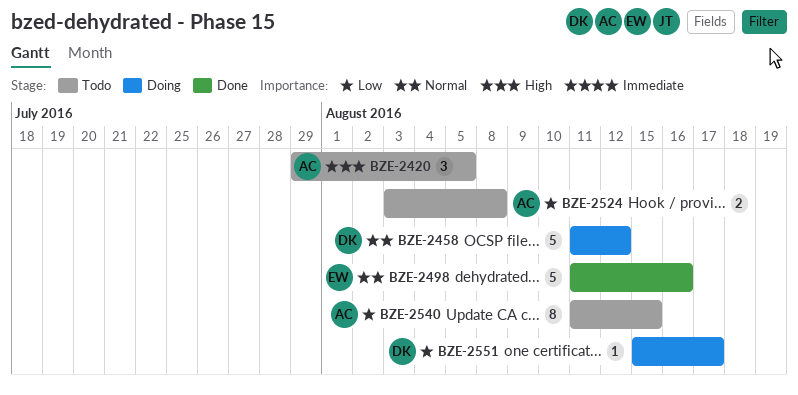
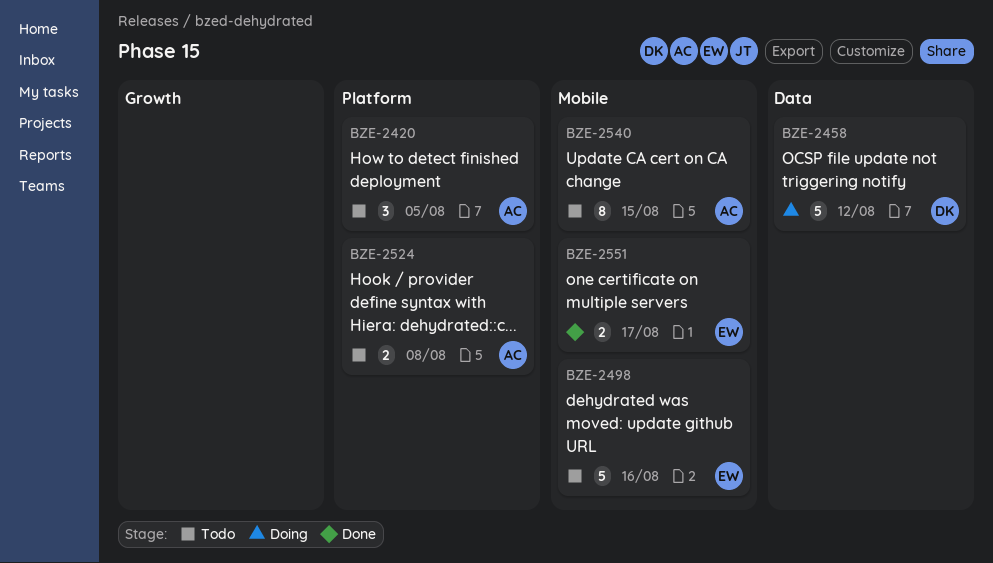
BZE-2498, status: Done -> Todo
BZE-2551, status: Doing -> Done
BZE-2551, owner: DK -> EW
BZE-2551, estimate: 1 -> 2

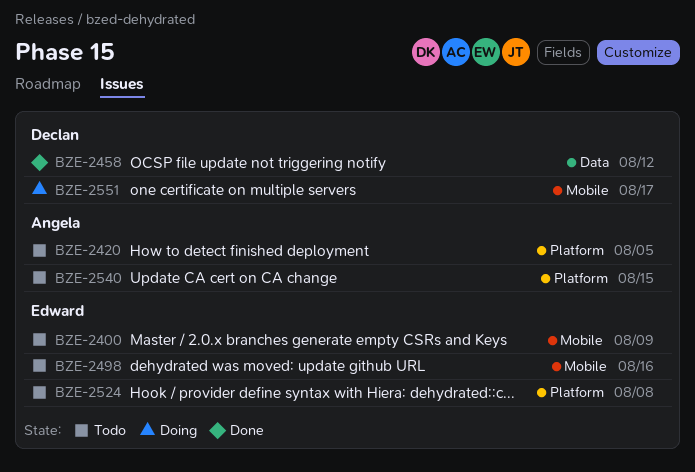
BZE-2400: none -> present
BZE-2458, status: Doing -> Done
BZE-2524, owner: Angela -> Edward
BZE-2540, label: Mobile -> Platform
BZE-2551, status: Done -> Doing
BZE-2551, owner: Edward -> Declan

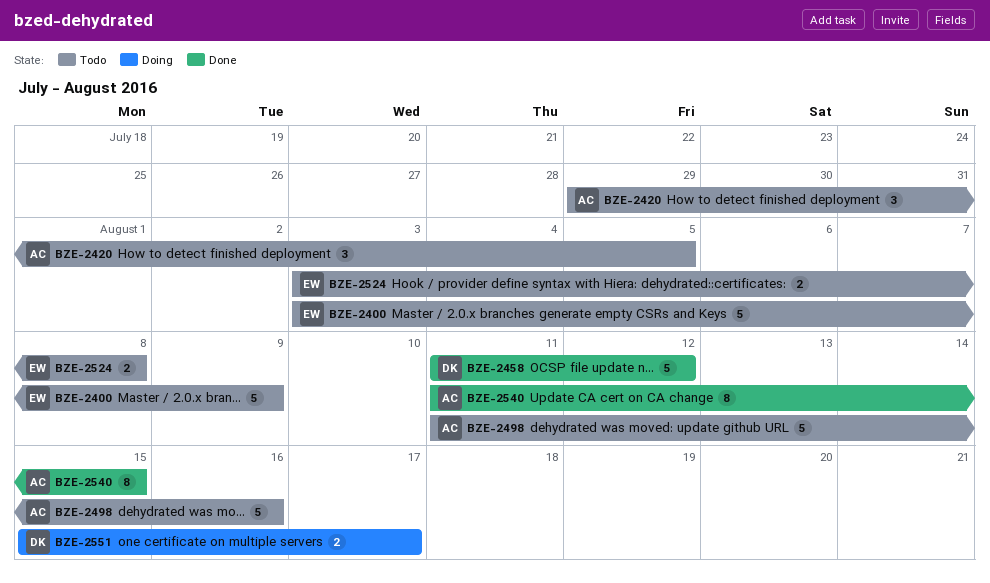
BZE-2498, owner: Edward -> Angela
BZE-2540, status: Todo -> Done

